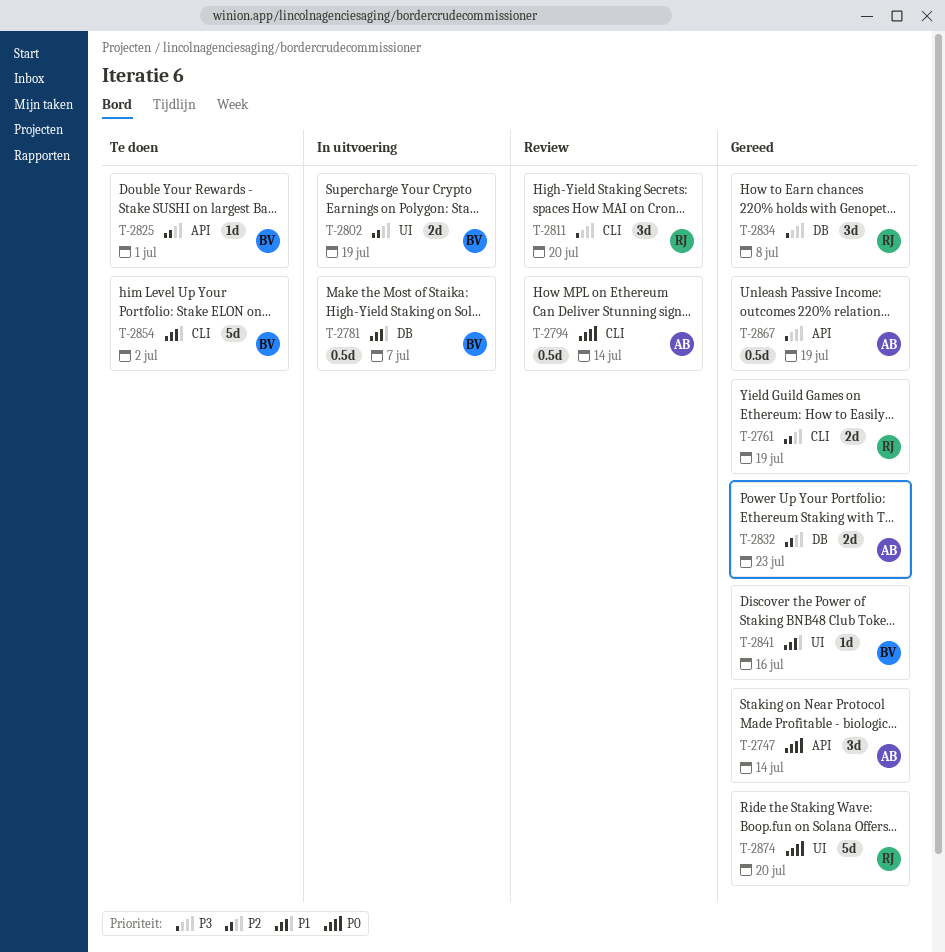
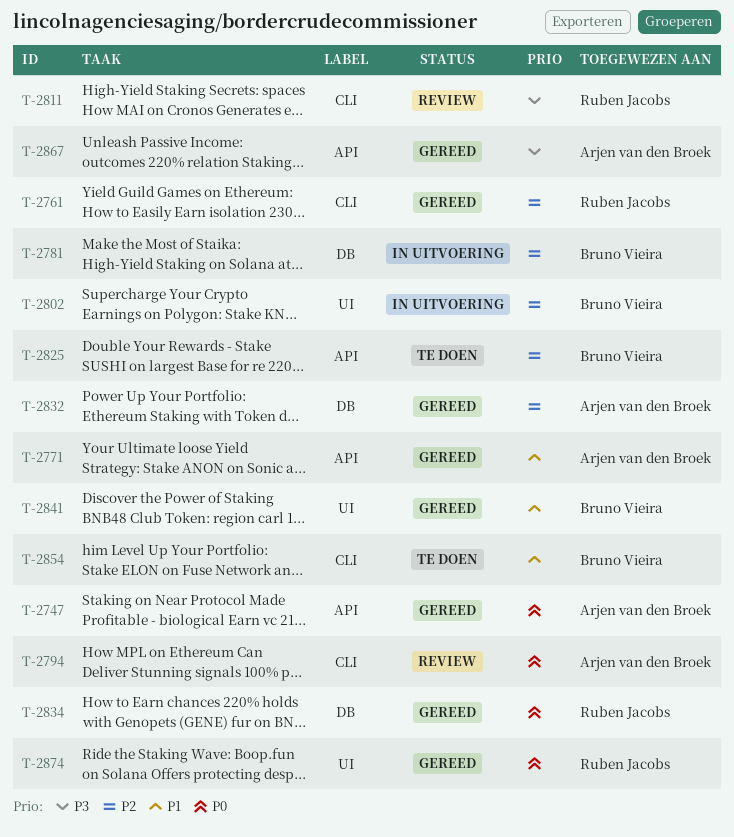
T-2771: none -> present
T-2781, priority: P1 -> P2
T-2834, priority: P3 -> P0

